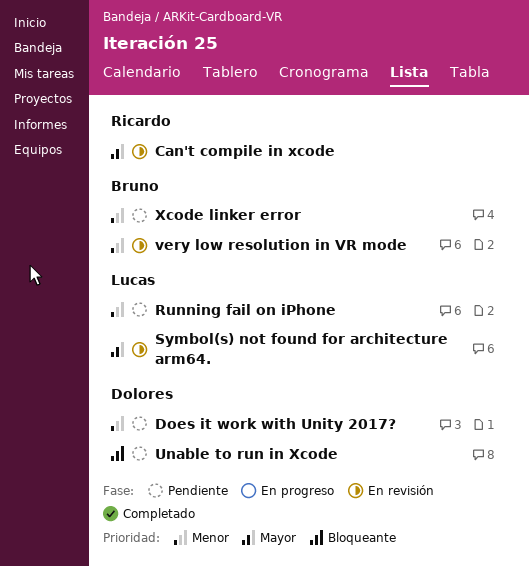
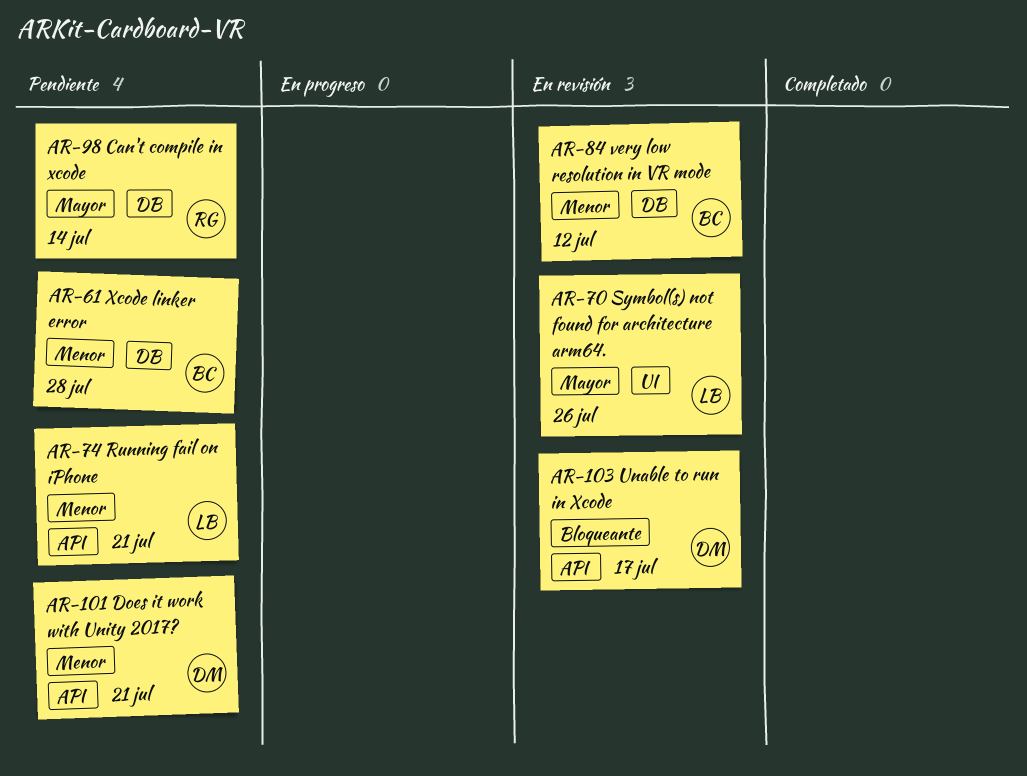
Can't compile in xcode, status: En revisión -> Pendiente
Unable to run in Xcode, status: Pendiente -> En revisión

